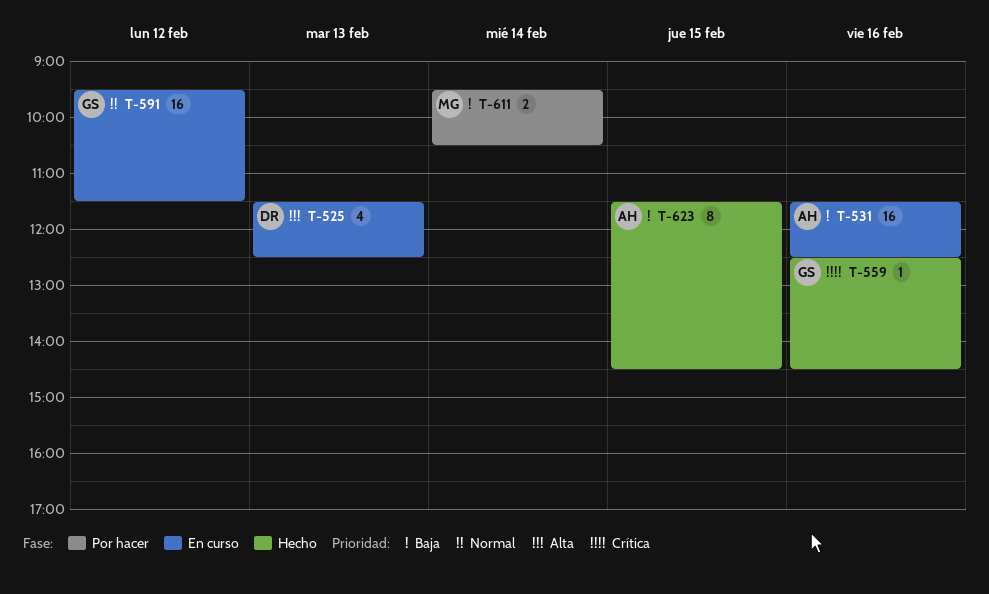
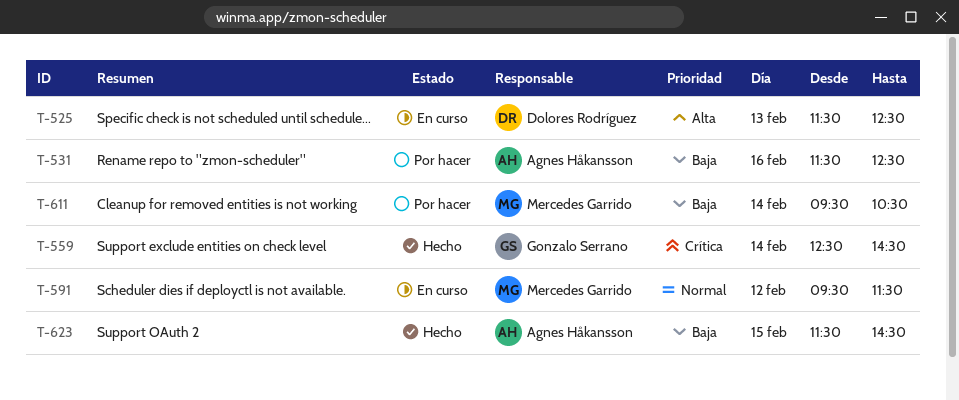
T-531, status: En curso -> Por hacer
T-559, day: Feb 16 -> Feb 14
T-591, owner: Gonzalo Serrano -> Mercedes Garrido

